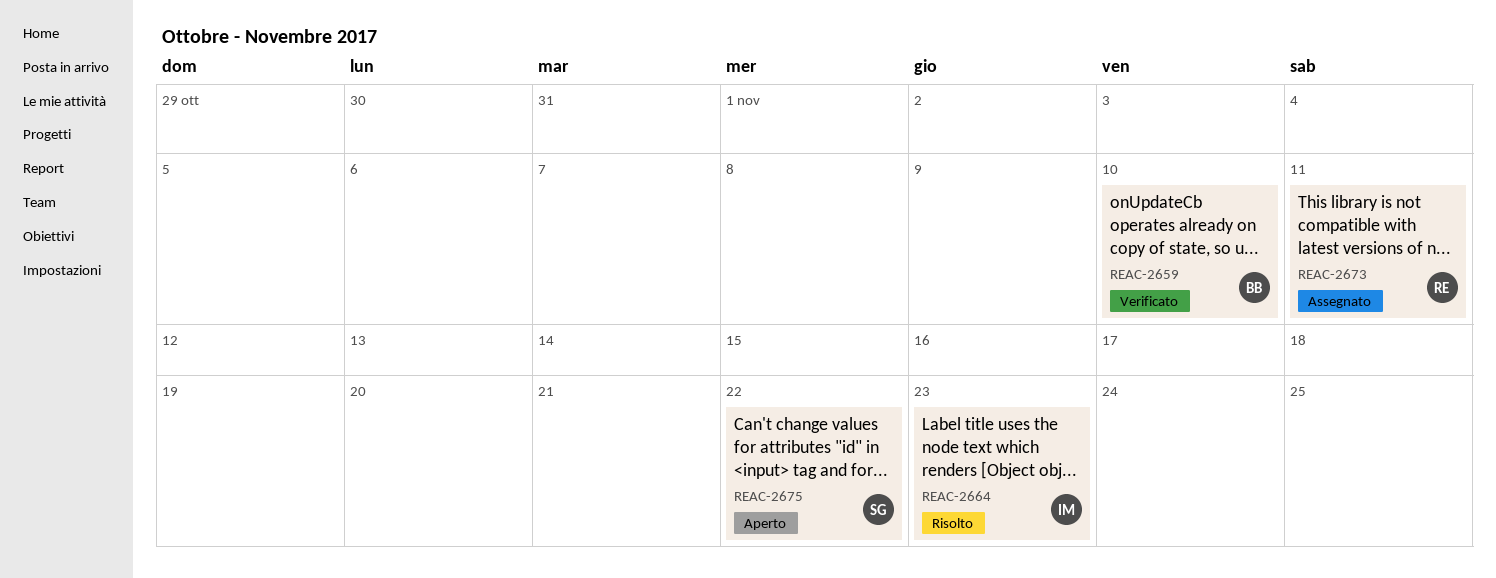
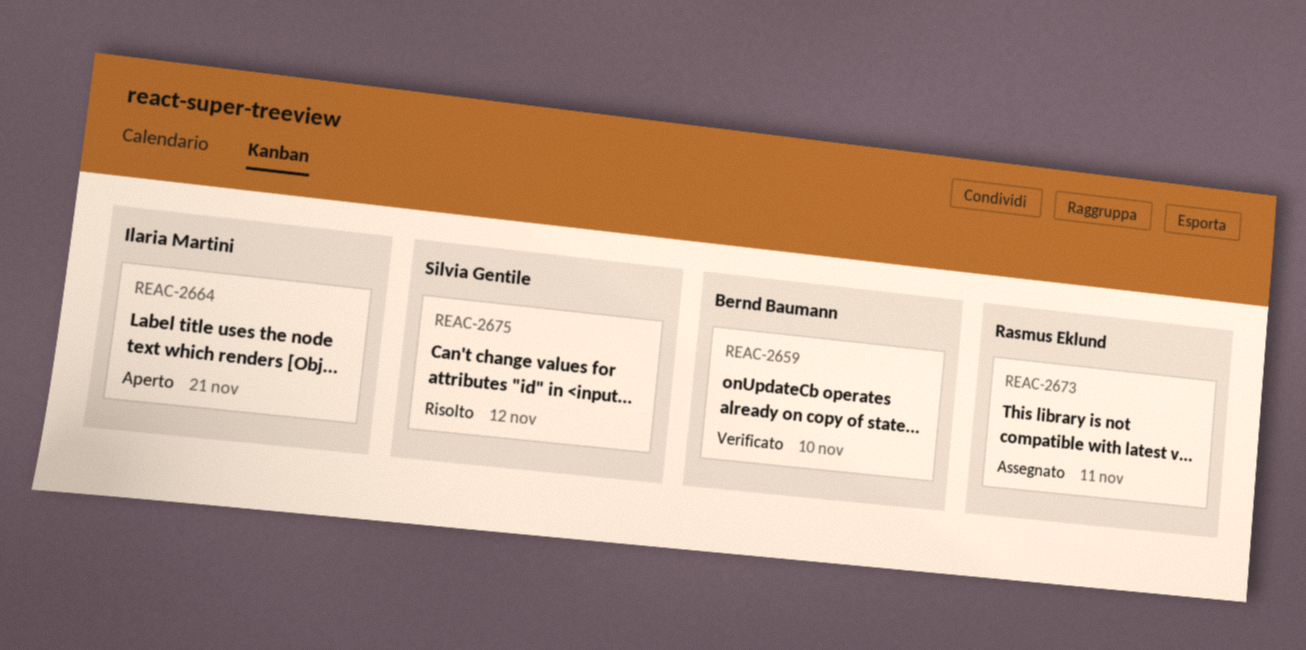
REAC-2664, status: Risolto -> Aperto
REAC-2664, due: Nov 23 -> Nov 21
REAC-2675, status: Aperto -> Risolto
REAC-2675, due: Nov 22 -> Nov 12

